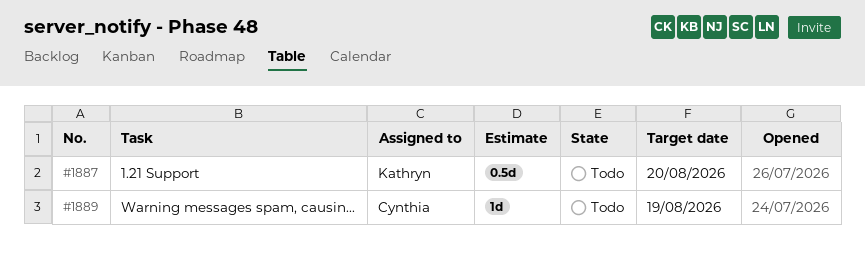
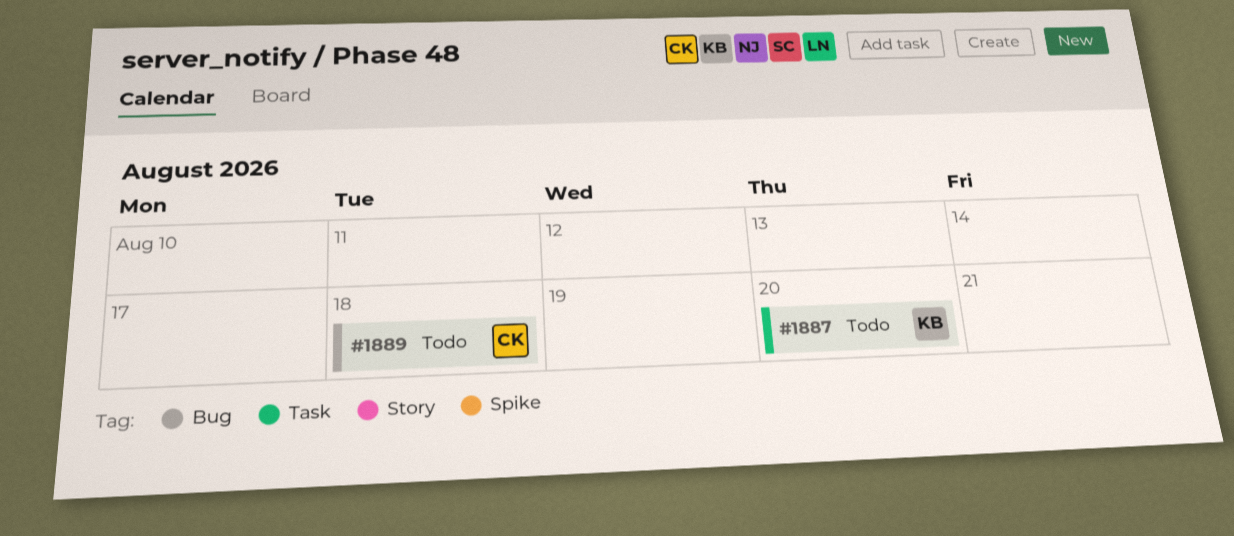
#1889, due: Aug 19 -> Aug 18

